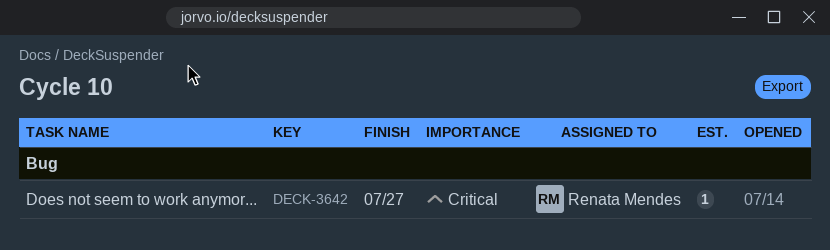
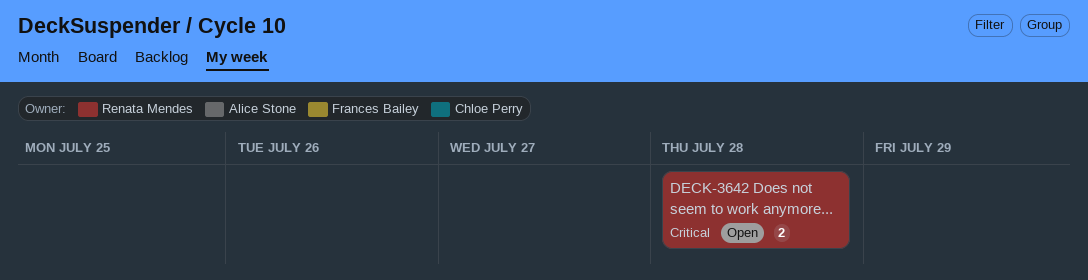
DECK-3642, estimate: 1 -> 2
DECK-3642, due: Jul 27 -> Jul 28

